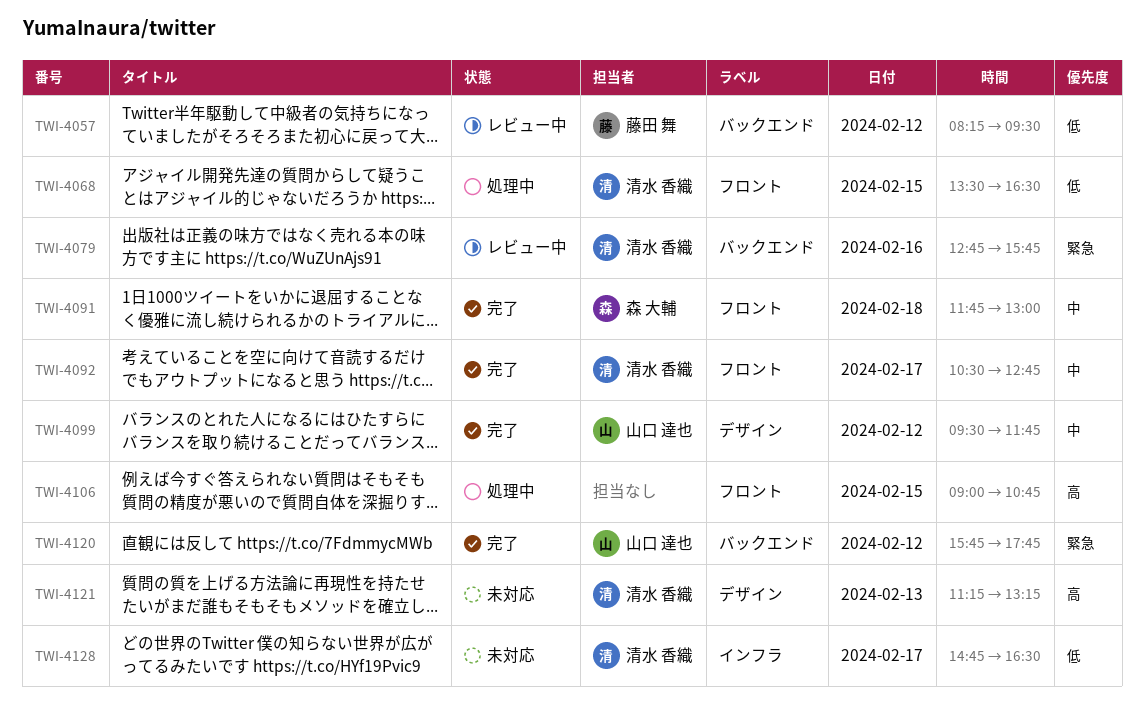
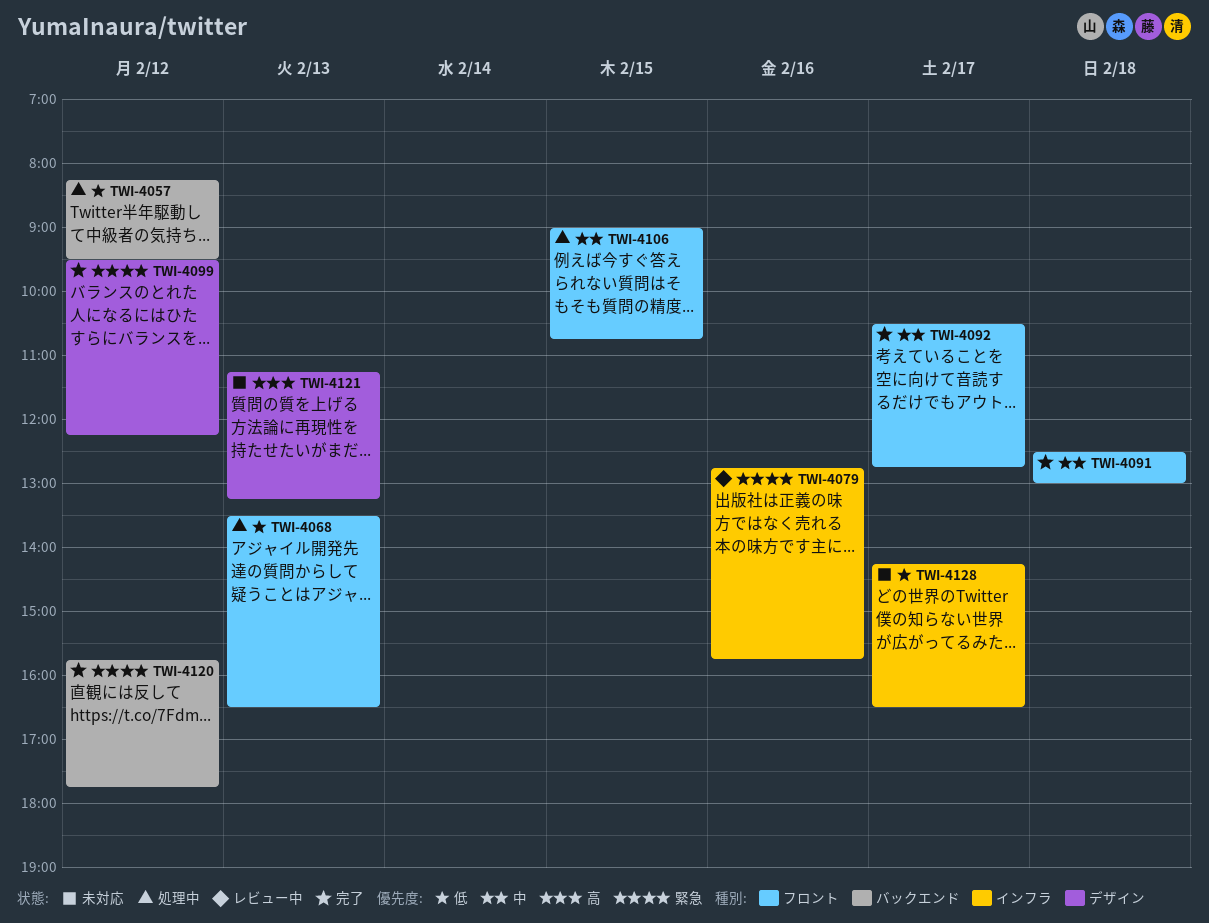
TWI-4057, status: レビュー中 -> 処理中
TWI-4068, day: Feb 15 -> Feb 13
TWI-4079, label: バックエンド -> インフラ
TWI-4091, begins: 11:45 -> 12:30
TWI-4099, priority: 中 -> 緊急
TWI-4099, ends: 11:45 -> 12:15
TWI-4106, priority: 高 -> 中
TWI-4128, begins: 14:45 -> 14:15

